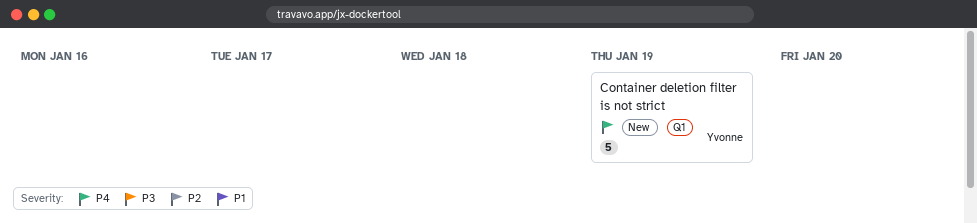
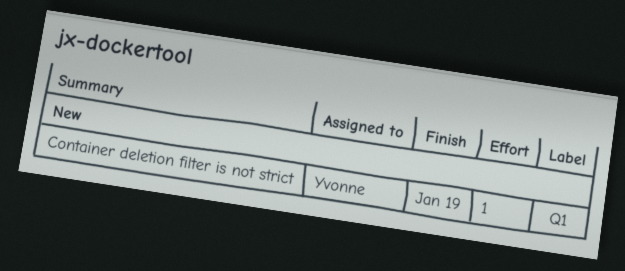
Container deletion filter is not strict, estimate: 5 -> 1

